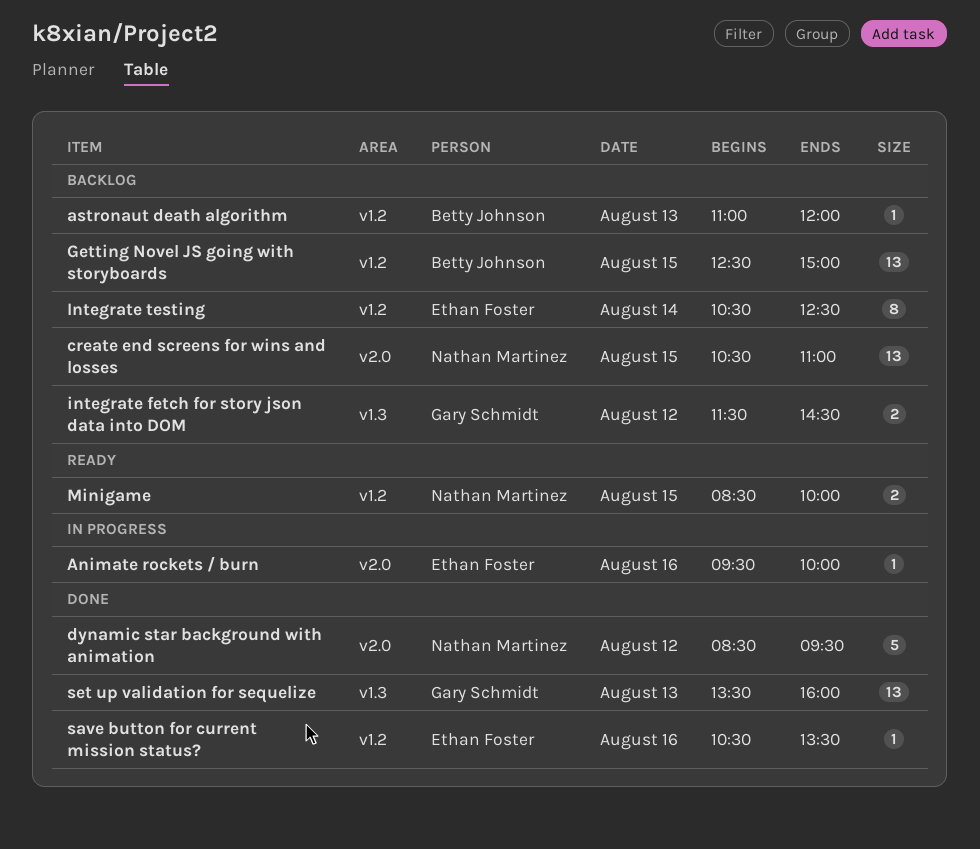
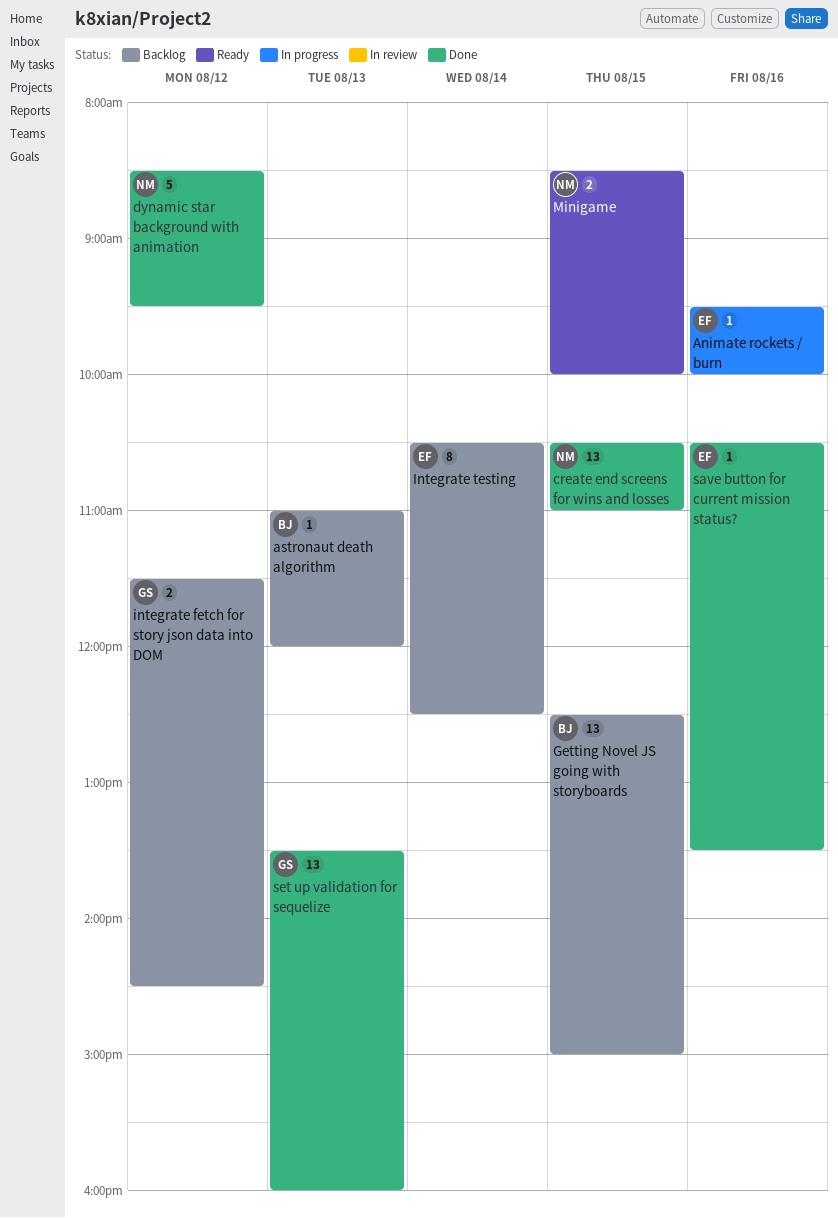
create end screens for wins and losses, status: Backlog -> Done

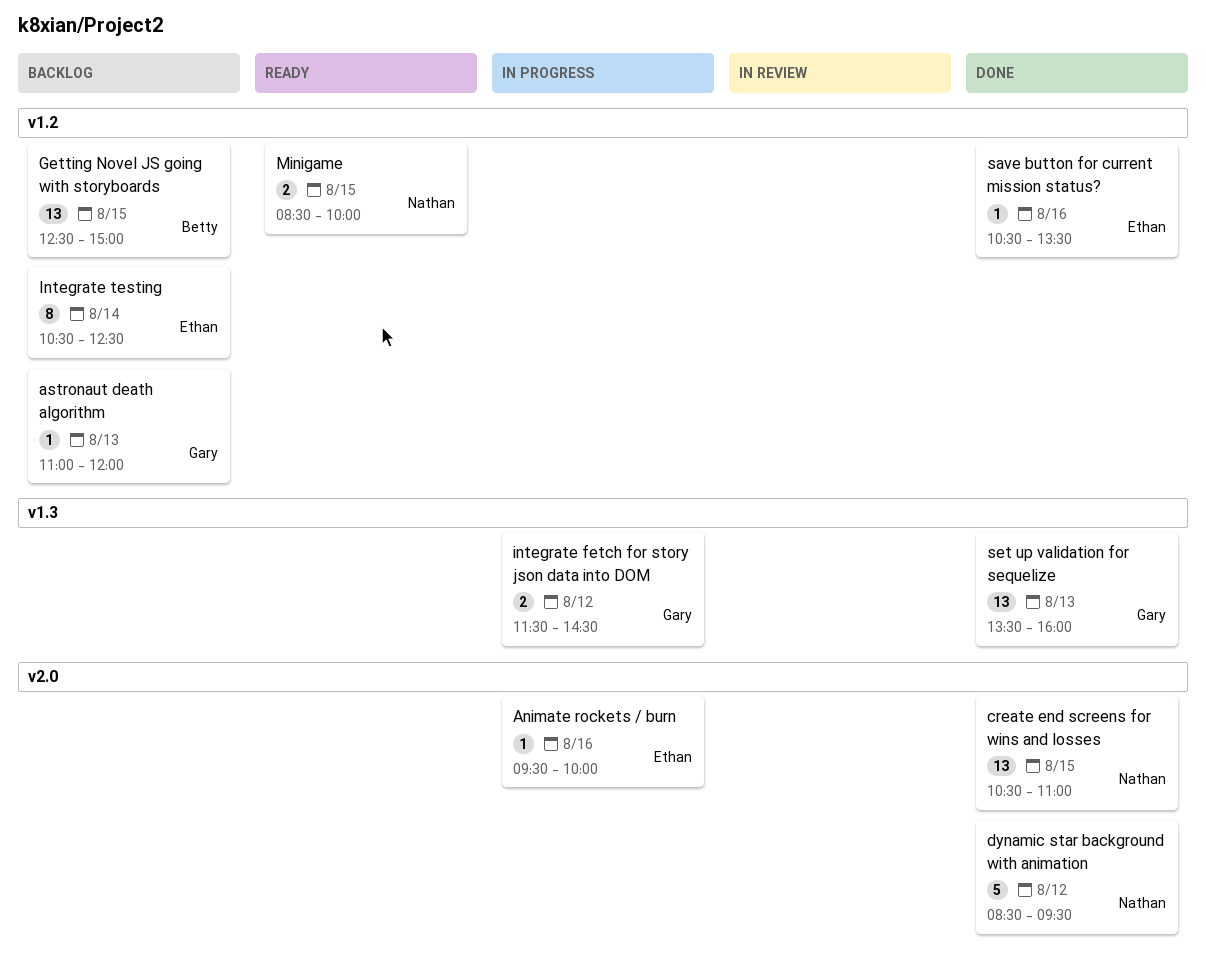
astronaut death algorithm, owner: Betty -> Gary
integrate fetch for story json data into DOM, status: Backlog -> In progress

